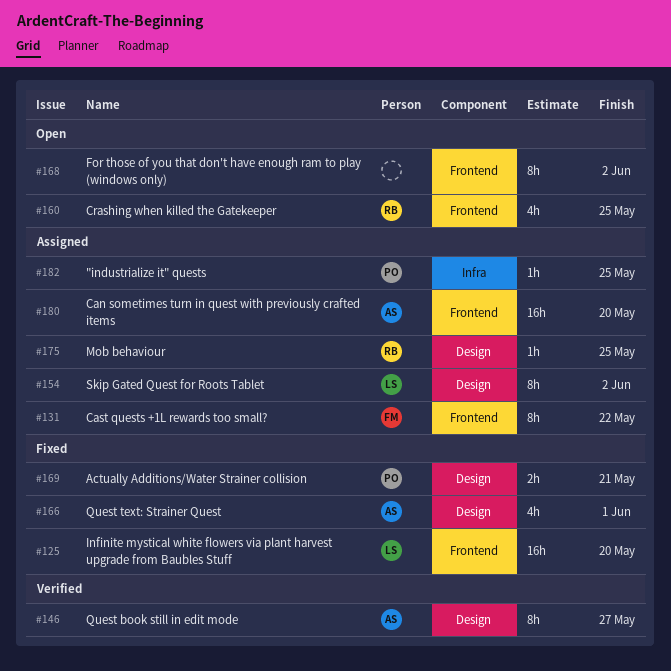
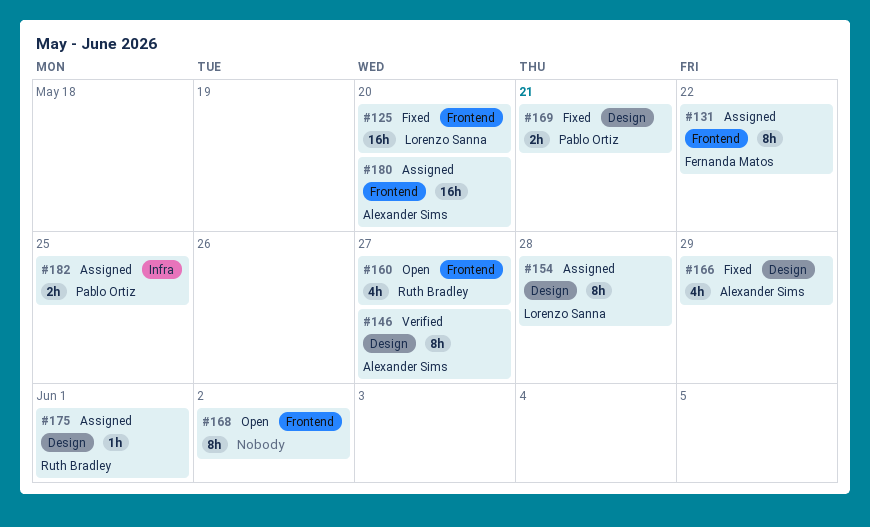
#154, due: Jun 2 -> May 28
#160, due: May 25 -> May 27
#166, due: Jun 1 -> May 29
#175, due: May 25 -> Jun 1
#182, estimate: 1h -> 2h

